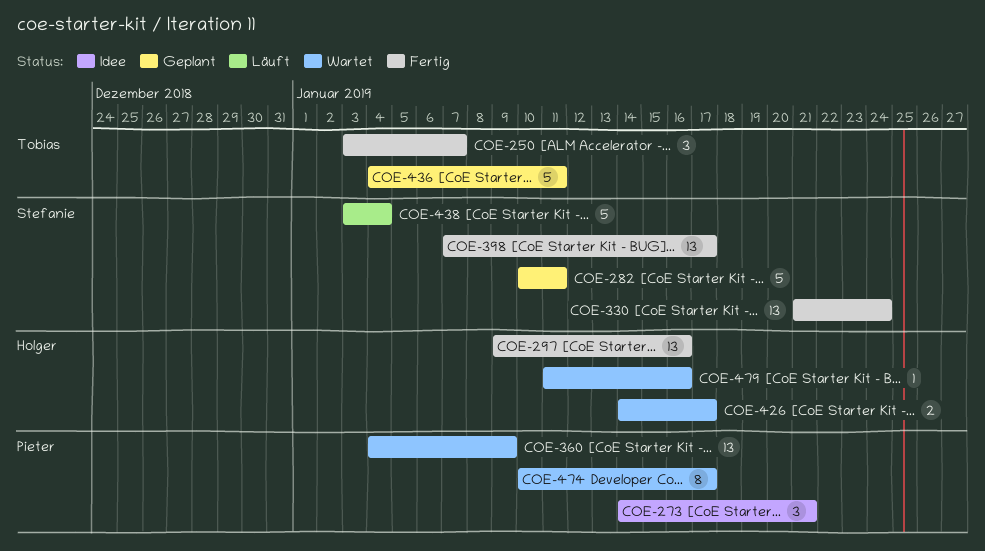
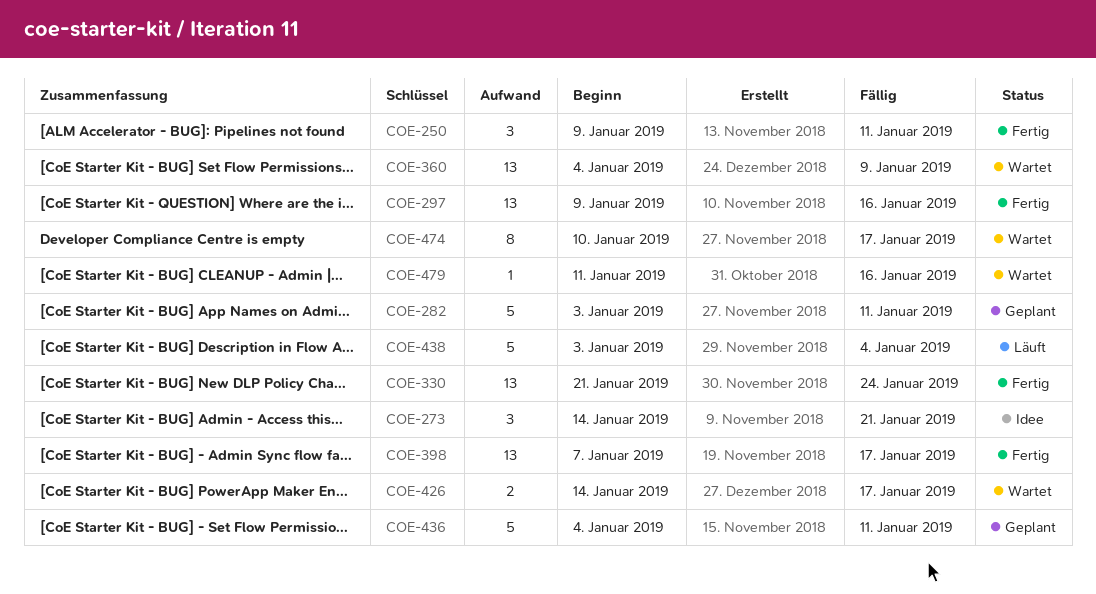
COE-250, start: Jan 3 -> Jan 9
COE-250, due: Jan 7 -> Jan 11
COE-282, start: Jan 10 -> Jan 3

